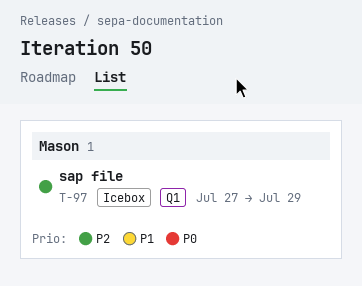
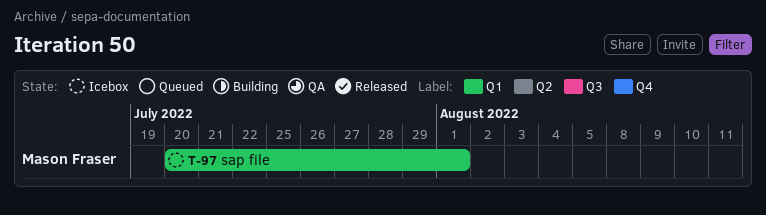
T-97, start: Jul 27 -> Jul 20
T-97, due: Jul 29 -> Aug 1

